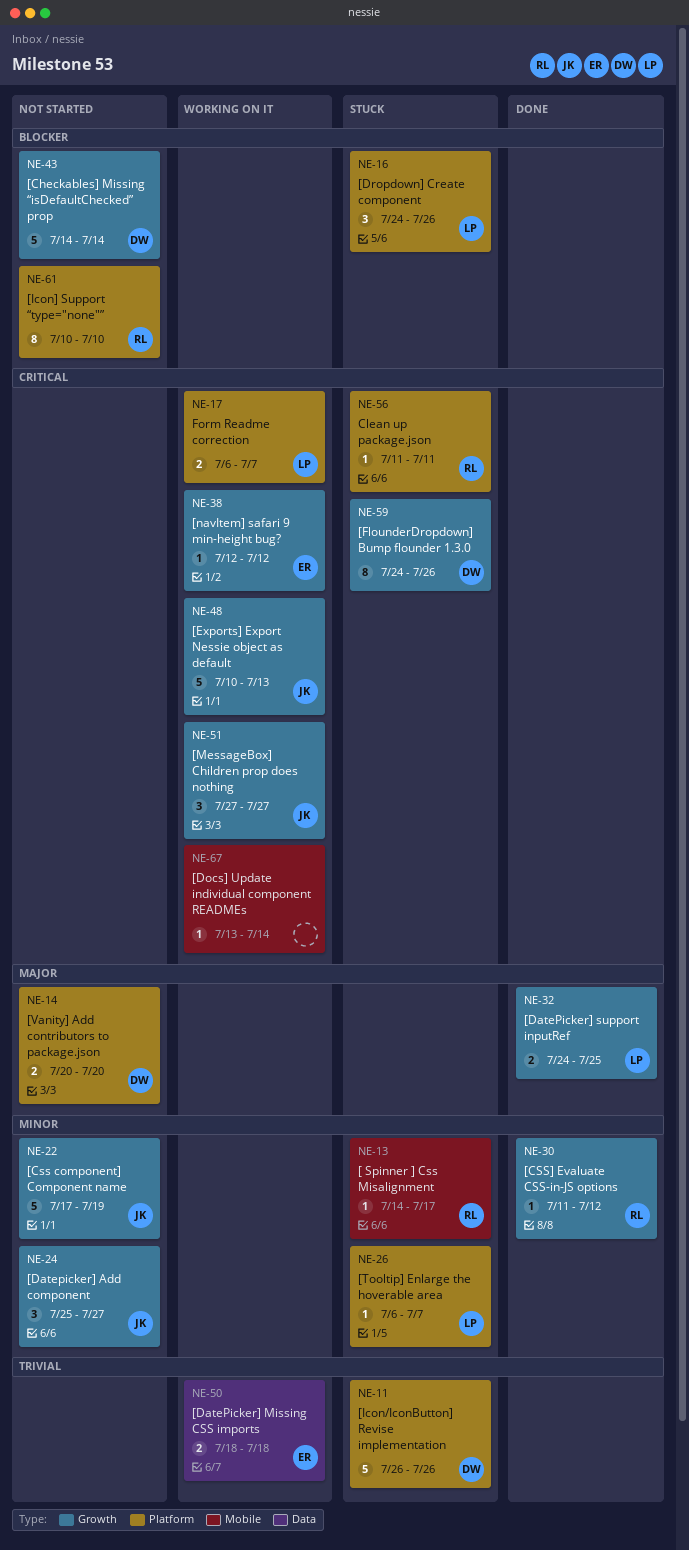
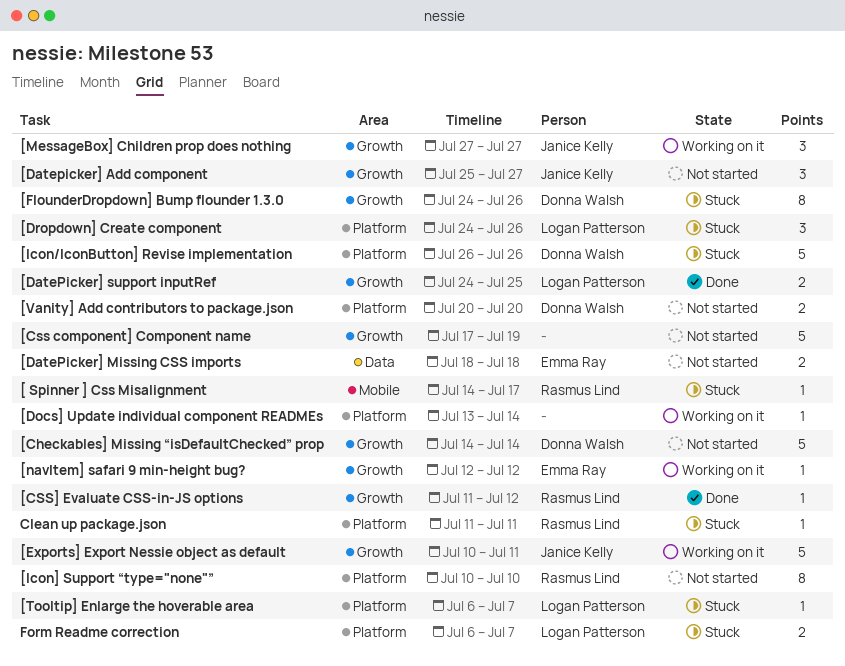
[Css component] Component name, owner: Janice Kelly -> none
[DatePicker] Missing CSS imports, status: Working on it -> Not started
[Docs] Update individual component READMEs, label: Mobile -> Platform
[Exports] Export Nessie object as default, due: Jul 13 -> Jul 11
Form Readme correction, status: Working on it -> Stuck

